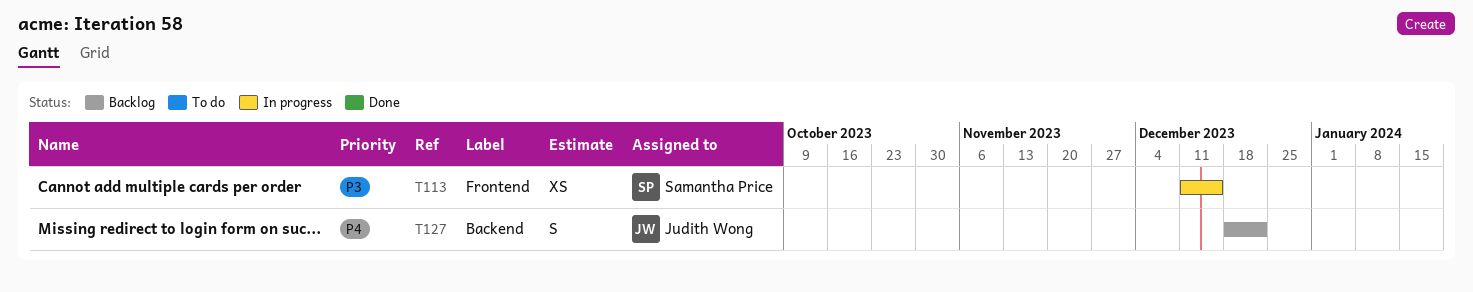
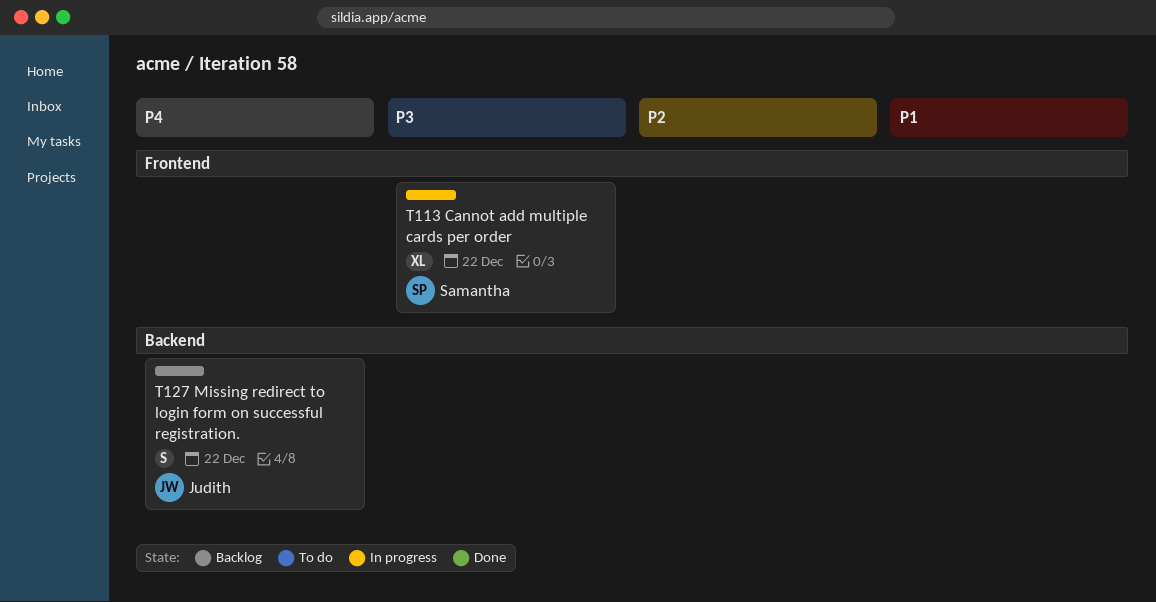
T113, estimate: XS -> XL
T113, due: Dec 15 -> Dec 22

